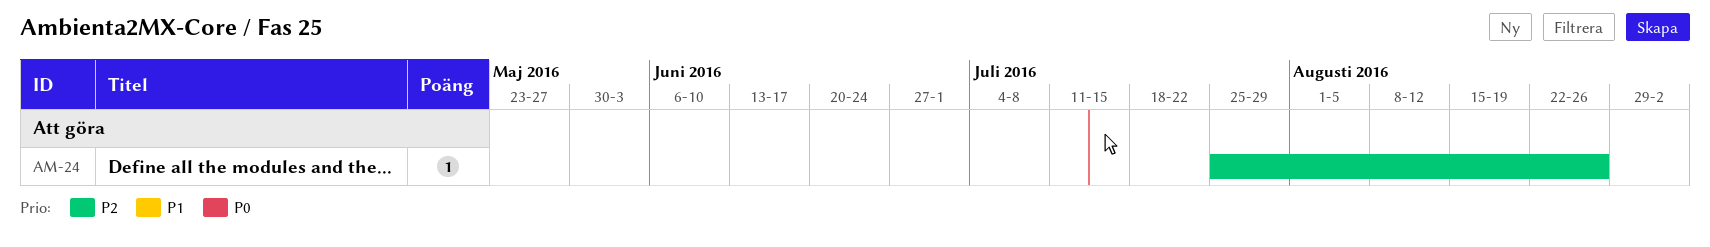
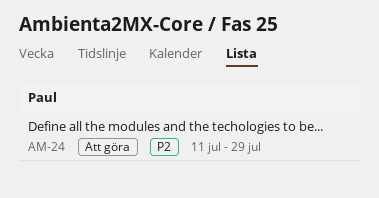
AM-24, start: Jul 25 -> Jul 11
AM-24, due: Aug 26 -> Jul 29

